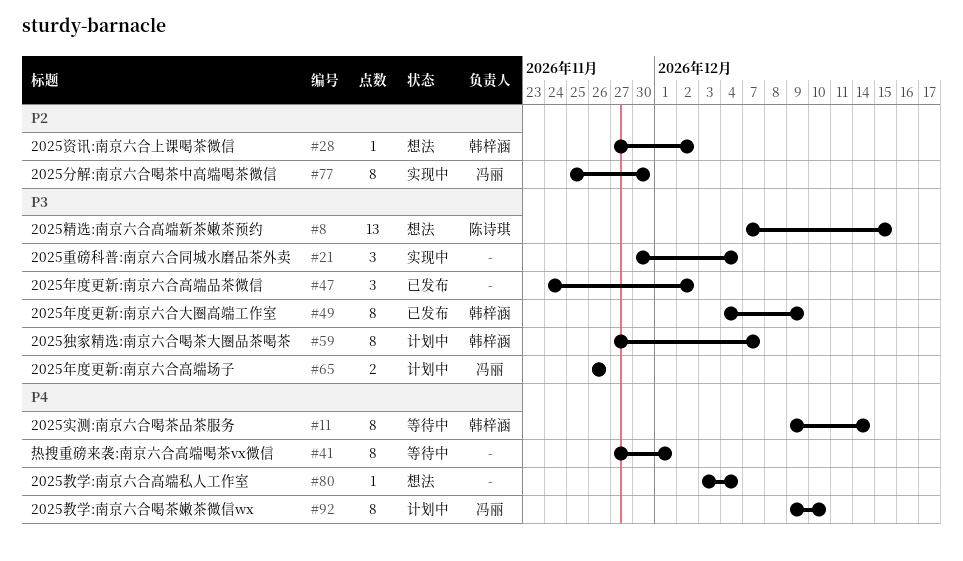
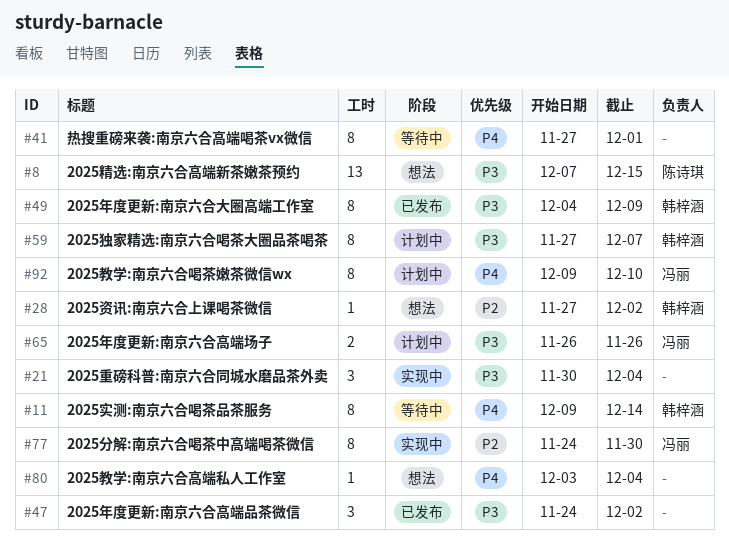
#77, start: Nov 25 -> Nov 24

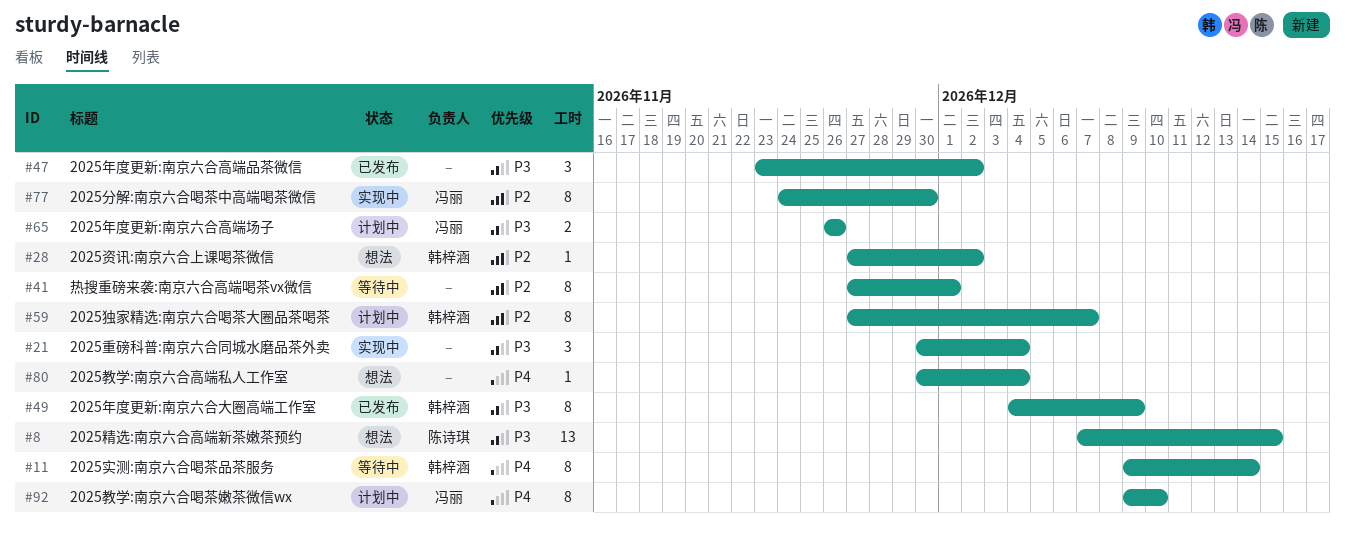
#41, priority: P4 -> P2
#47, start: Nov 24 -> Nov 23
#59, priority: P3 -> P2
#80, start: Dec 3 -> Nov 30

